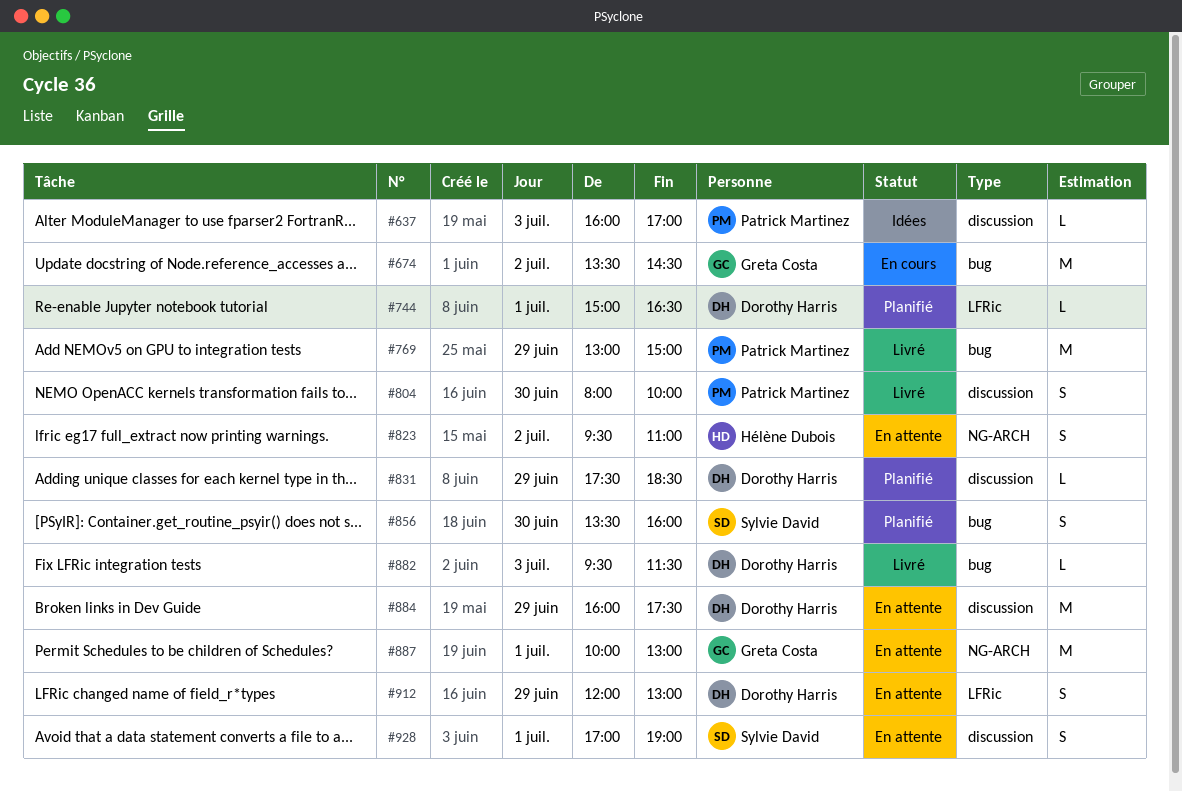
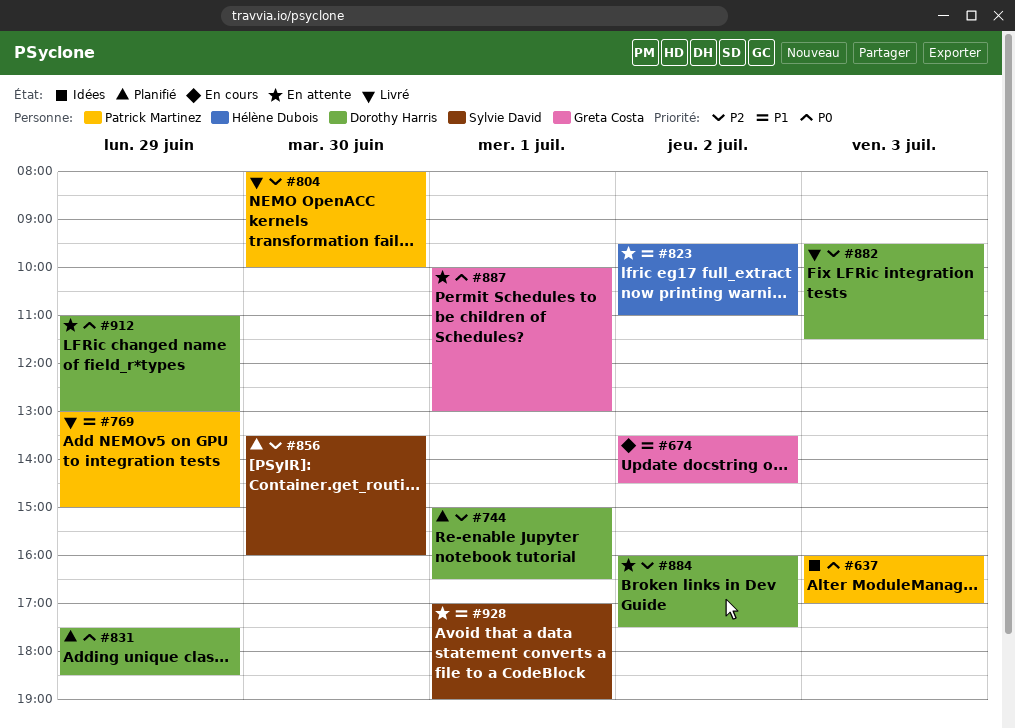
#884, day: Jun 29 -> Jul 2
#912, begins: 12:00 -> 11:00

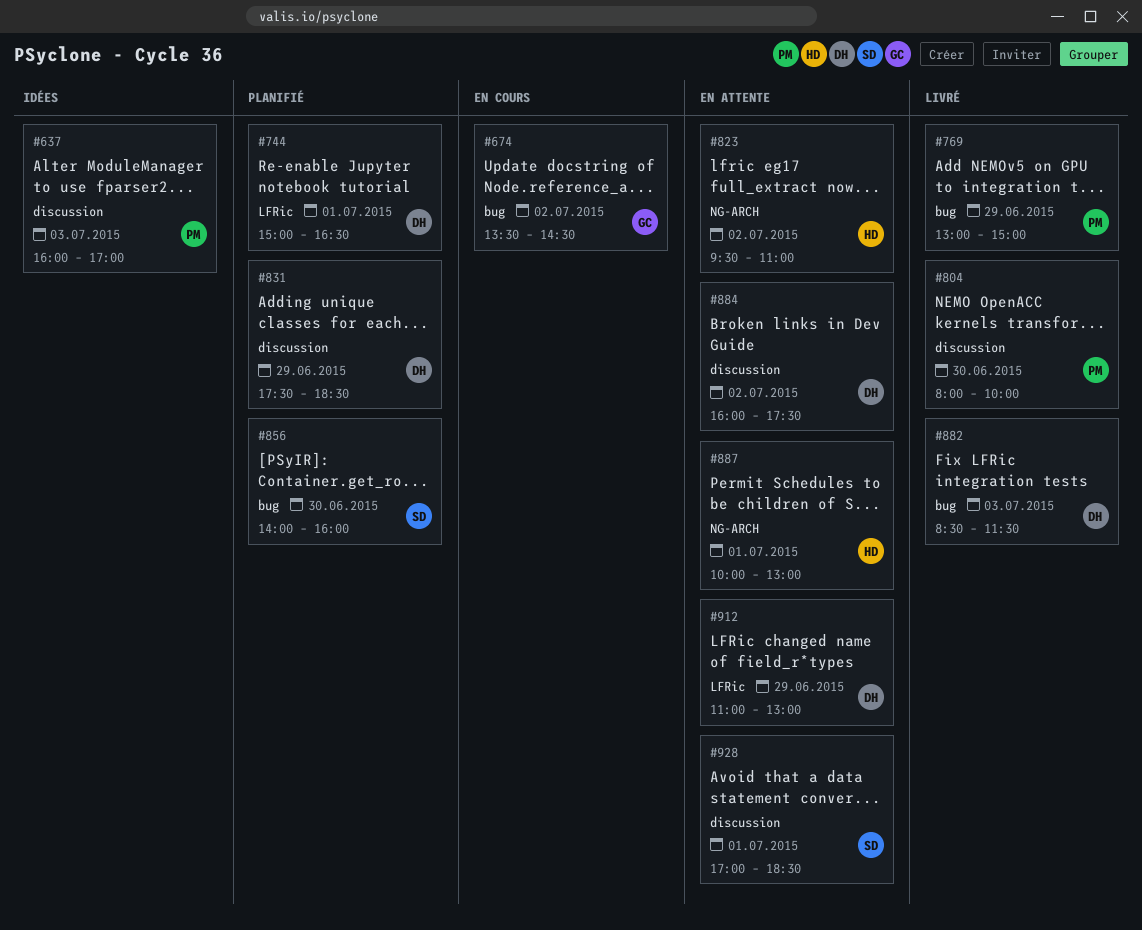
#856, begins: 13:30 -> 14:00
#882, begins: 09:30 -> 08:30
#887, owner: Greta Costa -> Hélène Dubois
#928, ends: 19:00 -> 18:30

